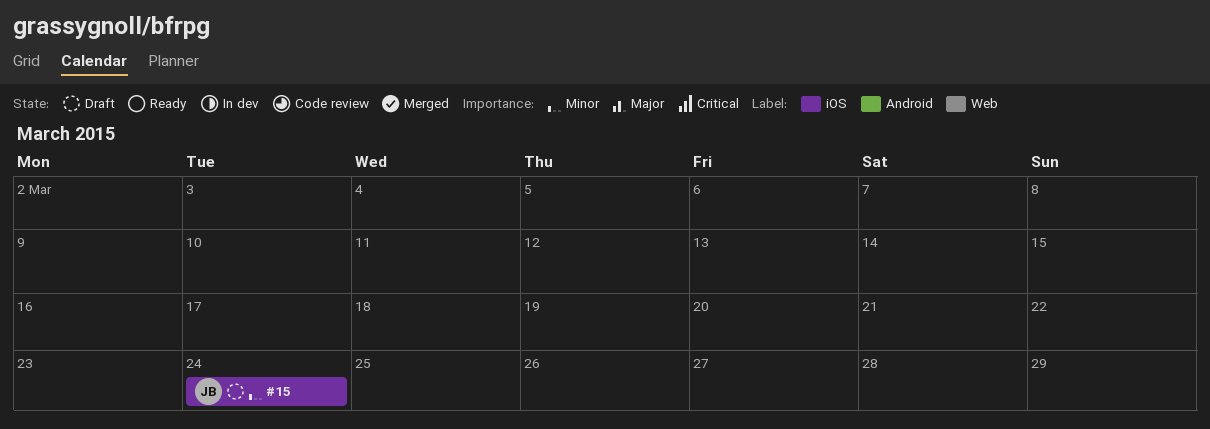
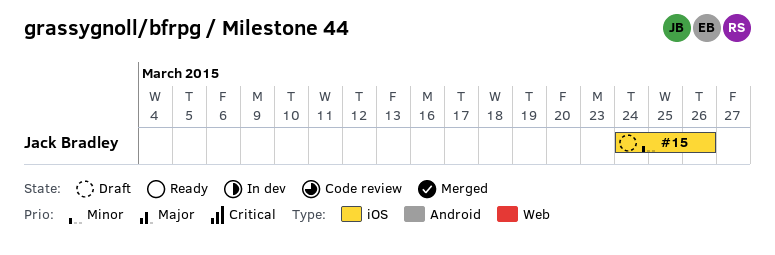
#15, due: Mar 24 -> Mar 26

